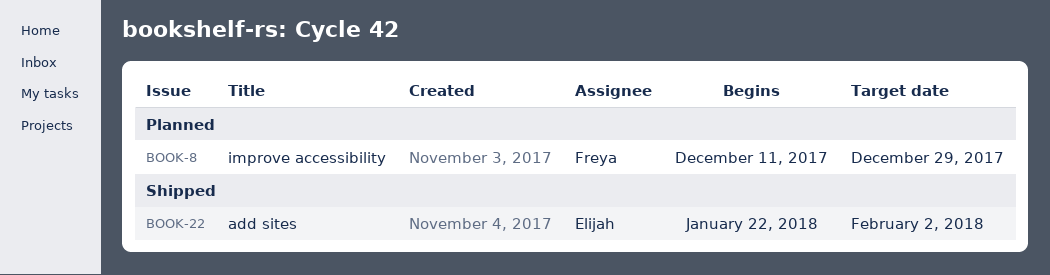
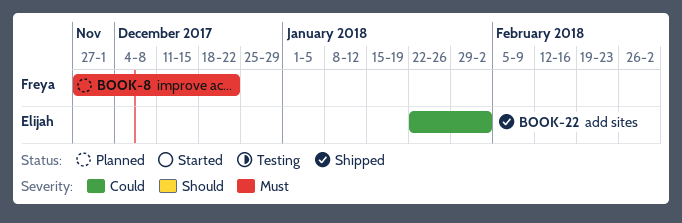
BOOK-8, start: Dec 11 -> Nov 27
BOOK-8, due: Dec 29 -> Dec 22

